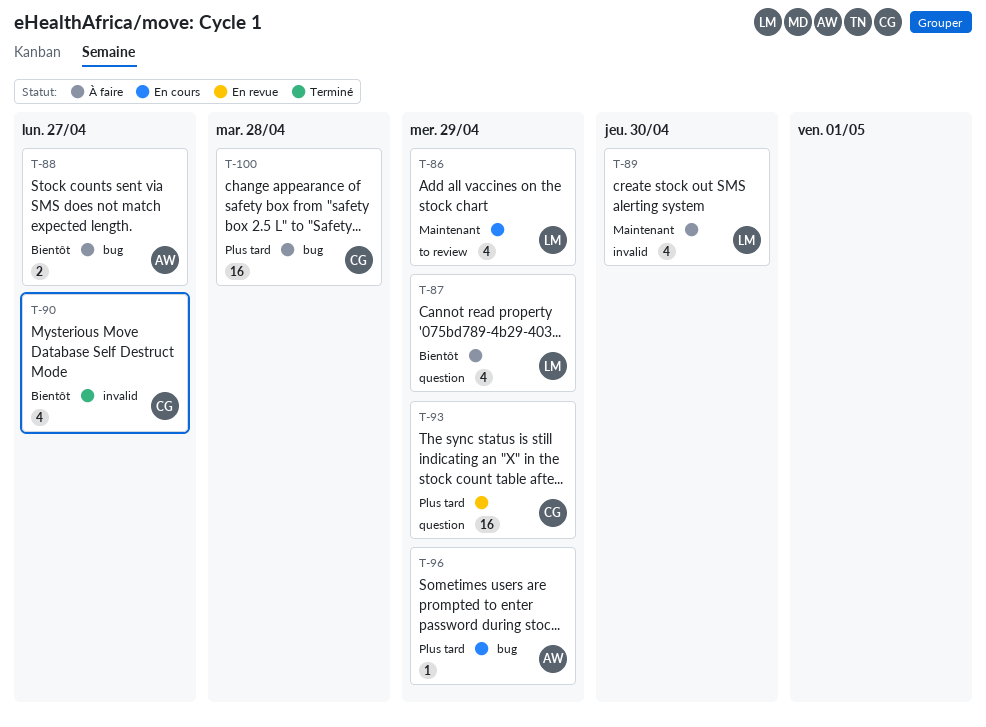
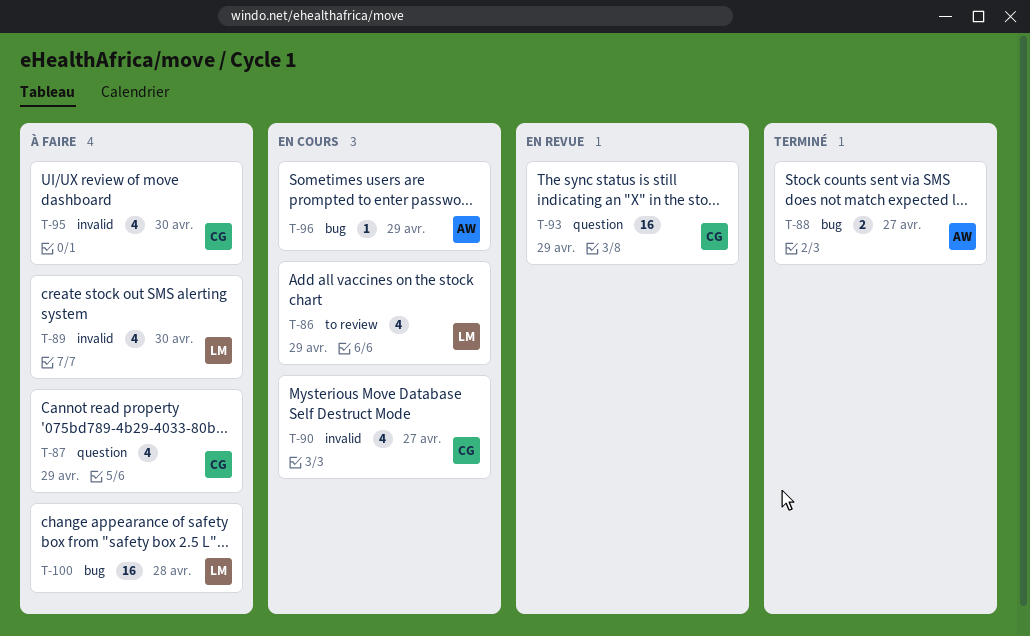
T-87, owner: LM -> CG
T-88, status: À faire -> Terminé
T-90, status: Terminé -> En cours
T-95: none -> present
T-100, owner: CG -> LM

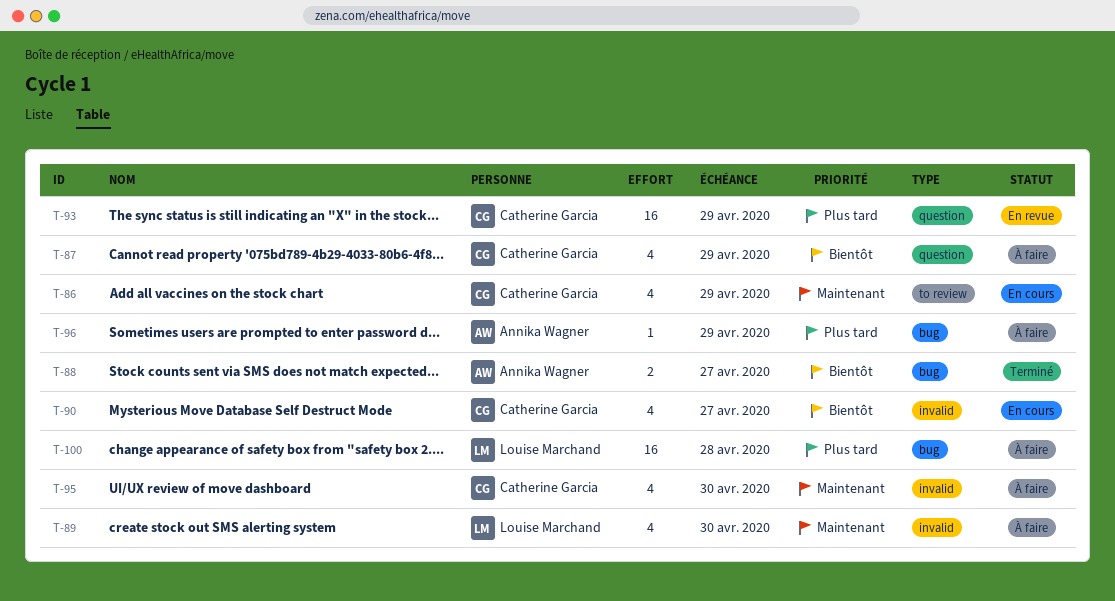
T-86, owner: Louise Marchand -> Catherine Garcia
T-96, status: En cours -> À faire

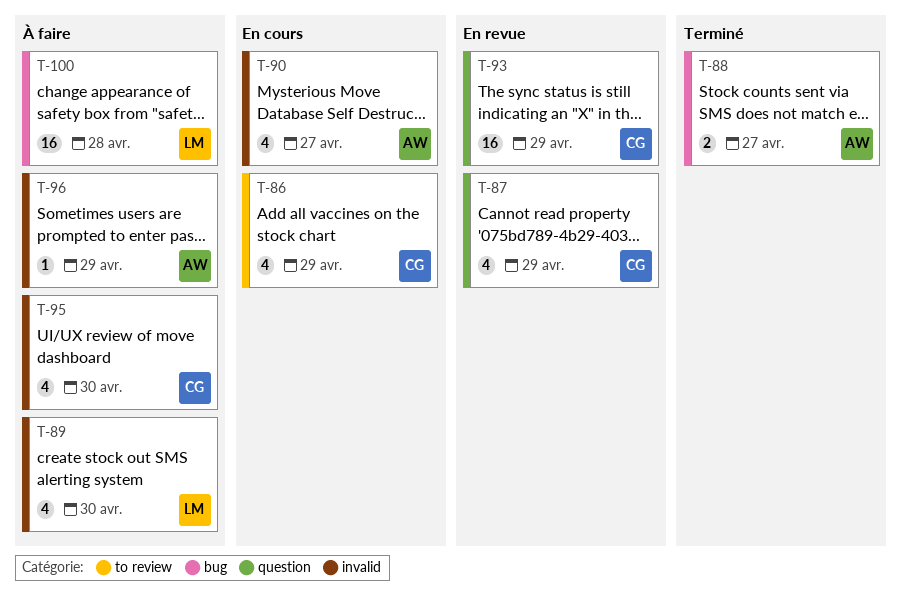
T-87, status: À faire -> En revue
T-90, owner: Catherine Garcia -> Annika Wagner
T-96, label: bug -> invalid

